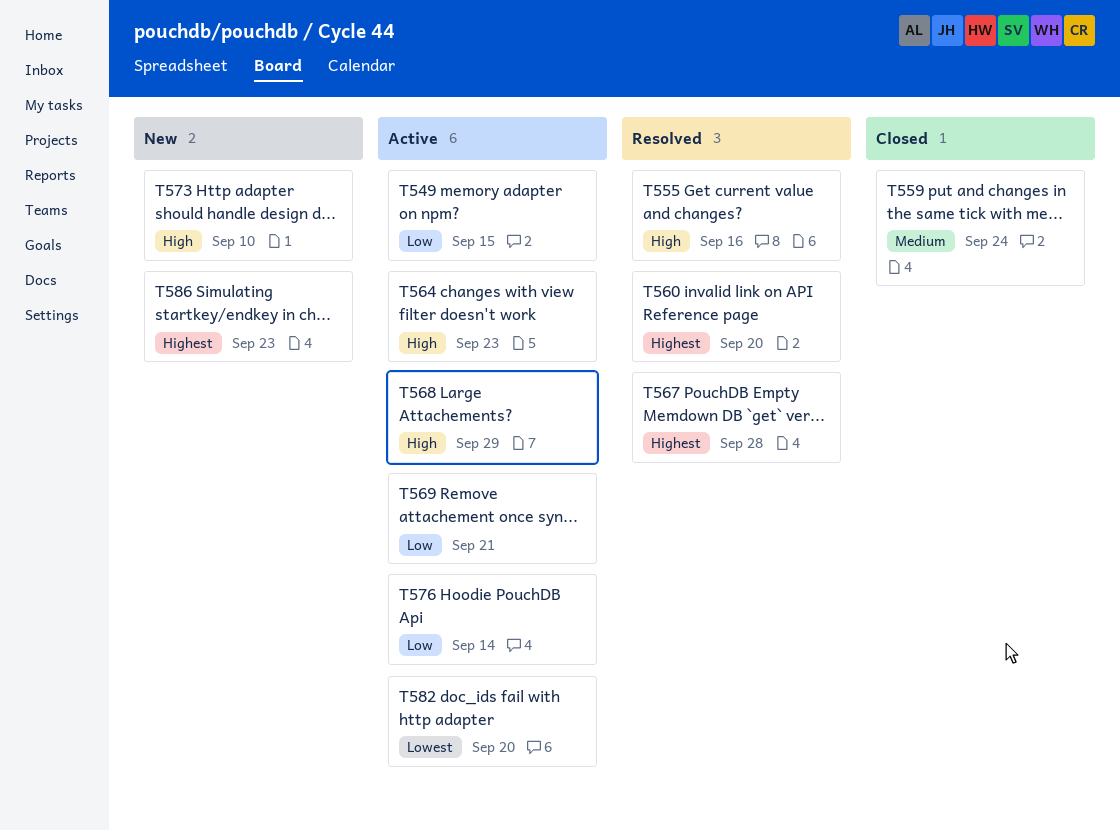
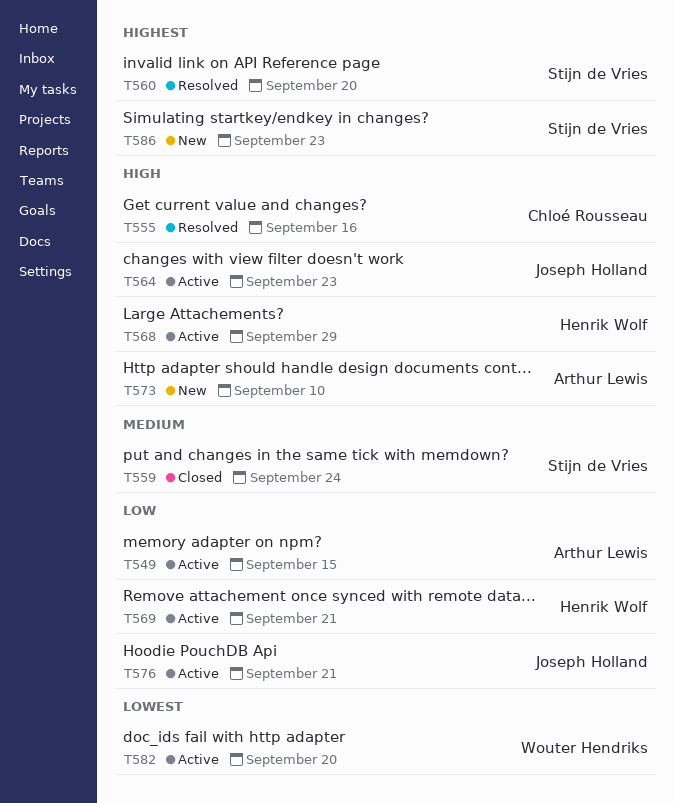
T567: present -> none
T576, due: Sep 14 -> Sep 21

